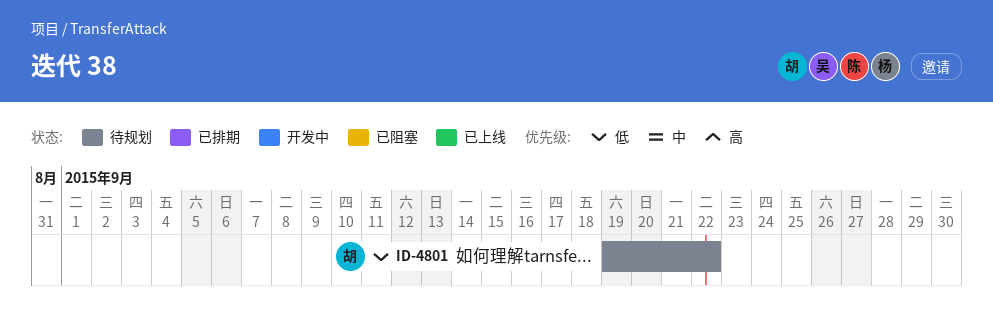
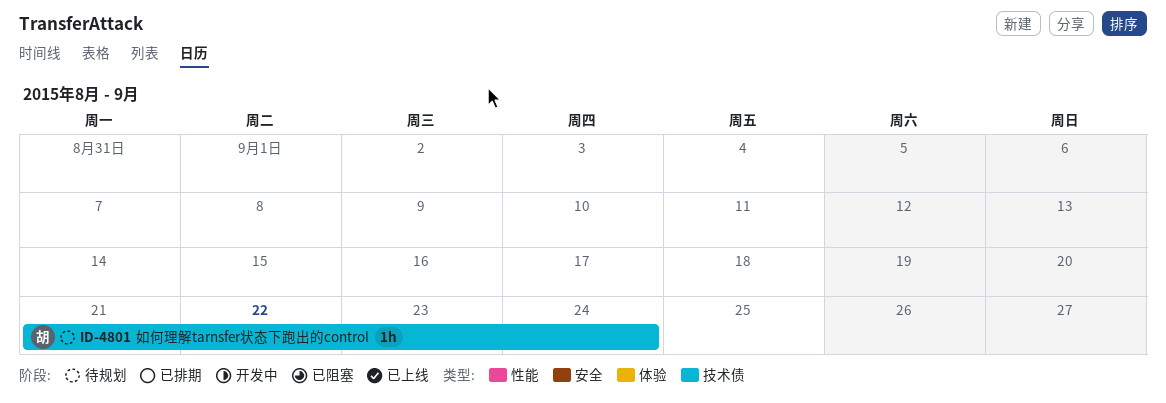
ID-4801, start: Sep 19 -> Sep 21
ID-4801, due: Sep 22 -> Sep 24

